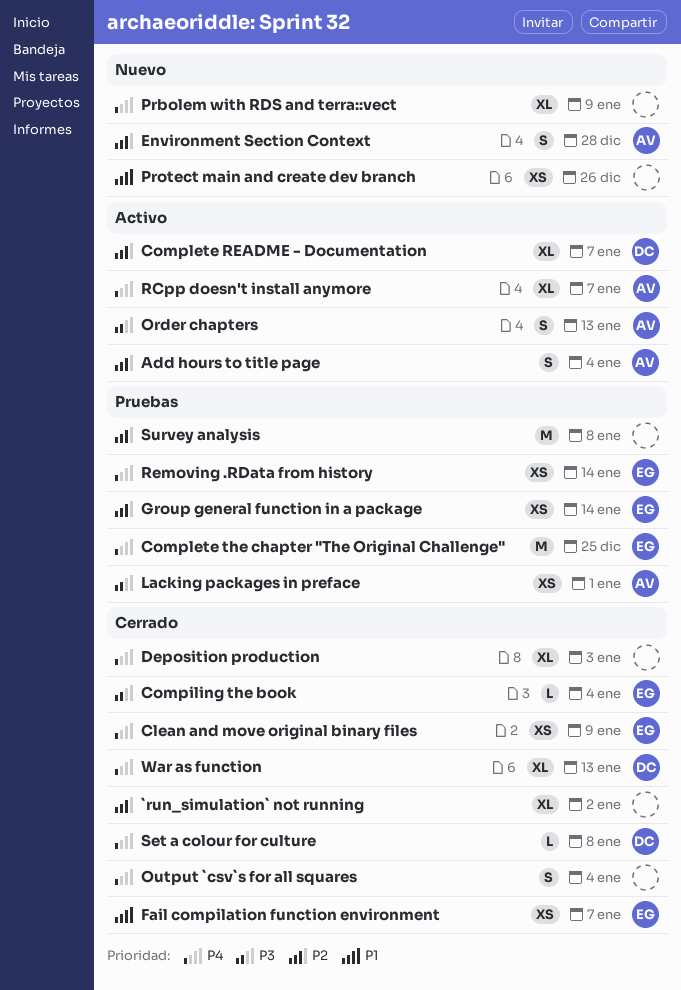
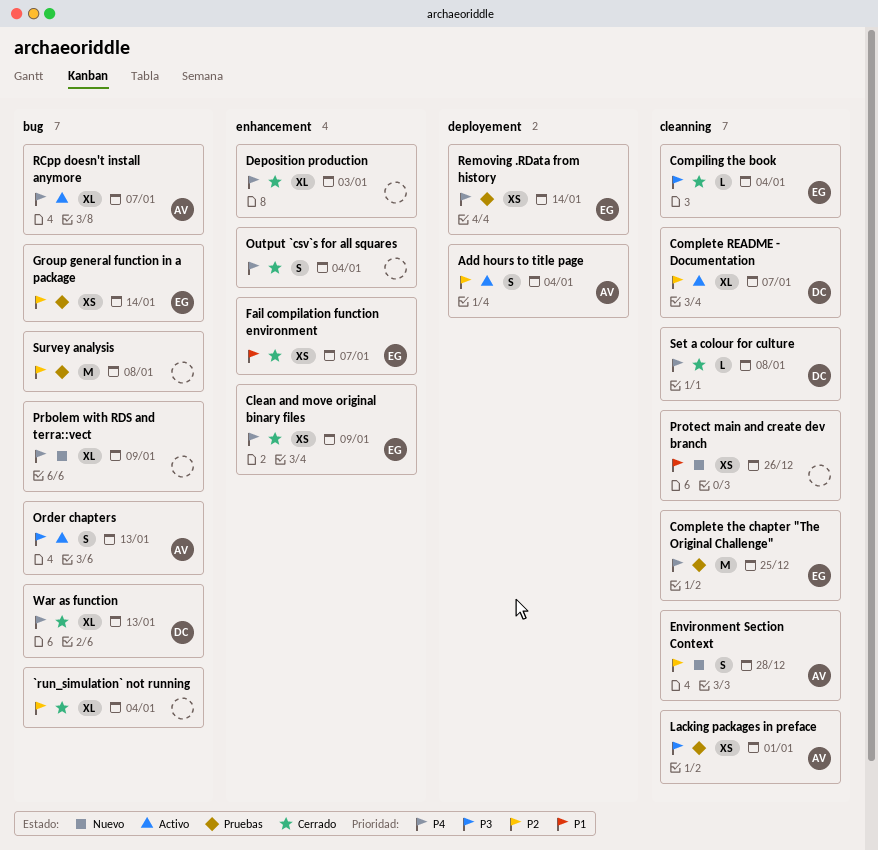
`run_simulation` not running, due: Jan 2 -> Jan 4

